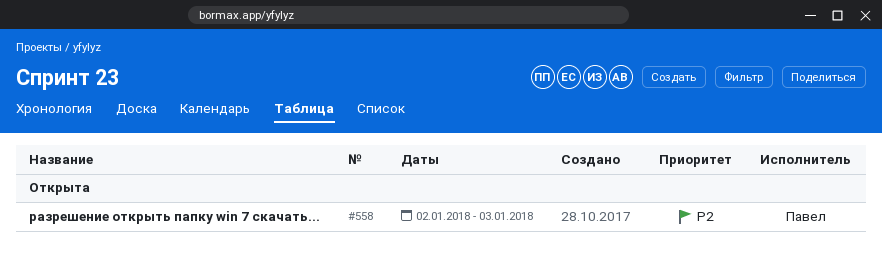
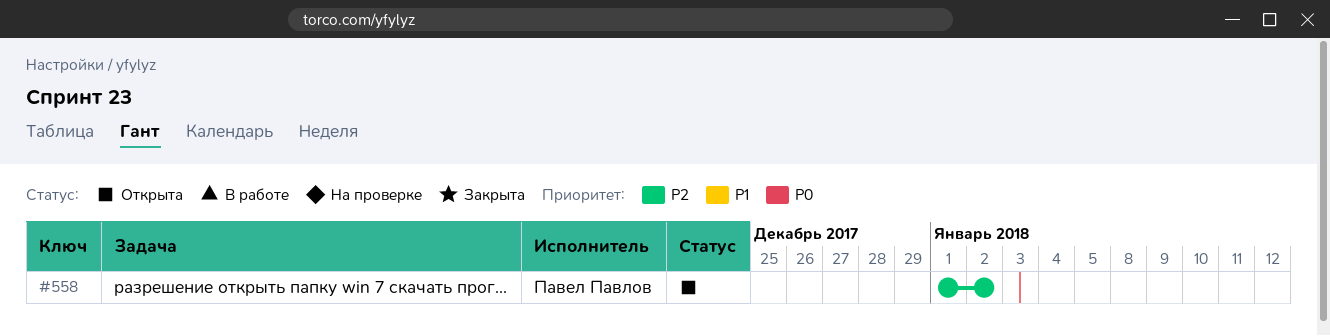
#558, start: Jan 2 -> Jan 1
#558, due: Jan 3 -> Jan 2

